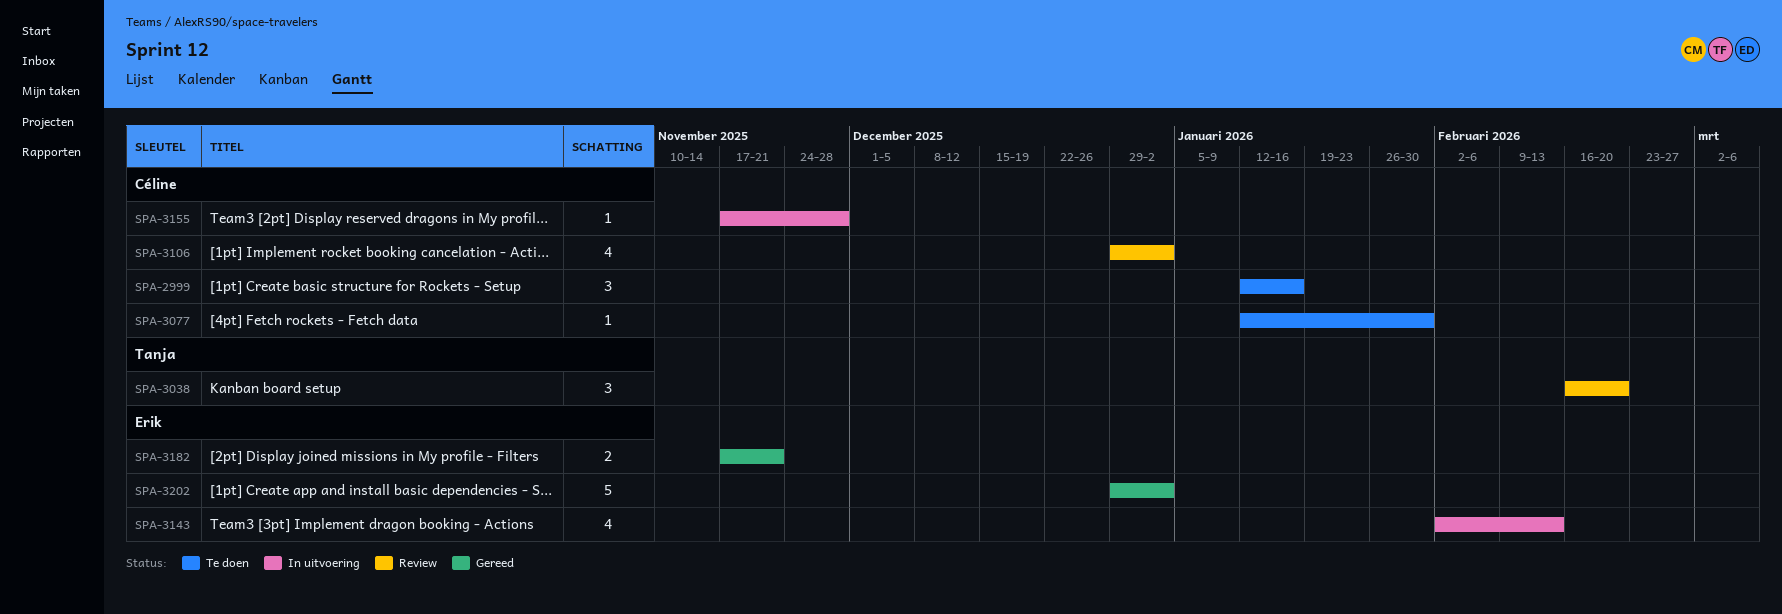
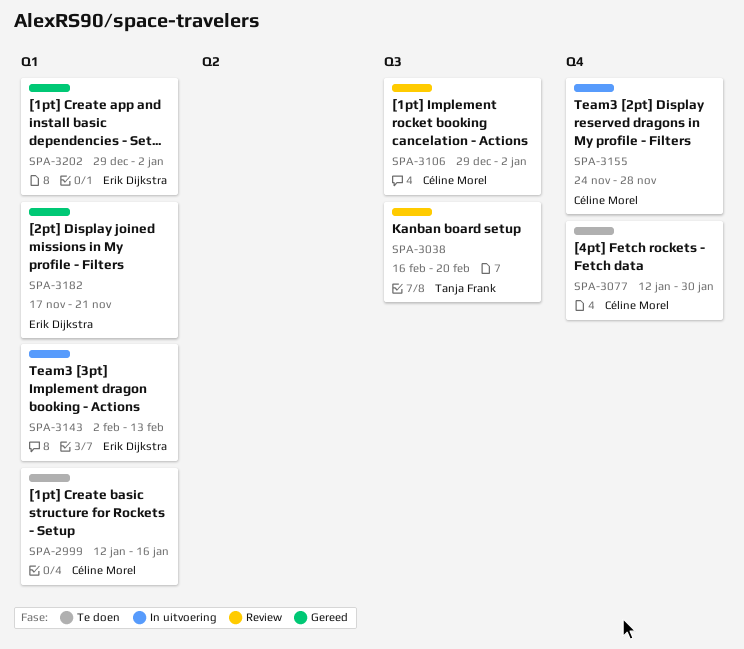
SPA-3155, start: Nov 17 -> Nov 24

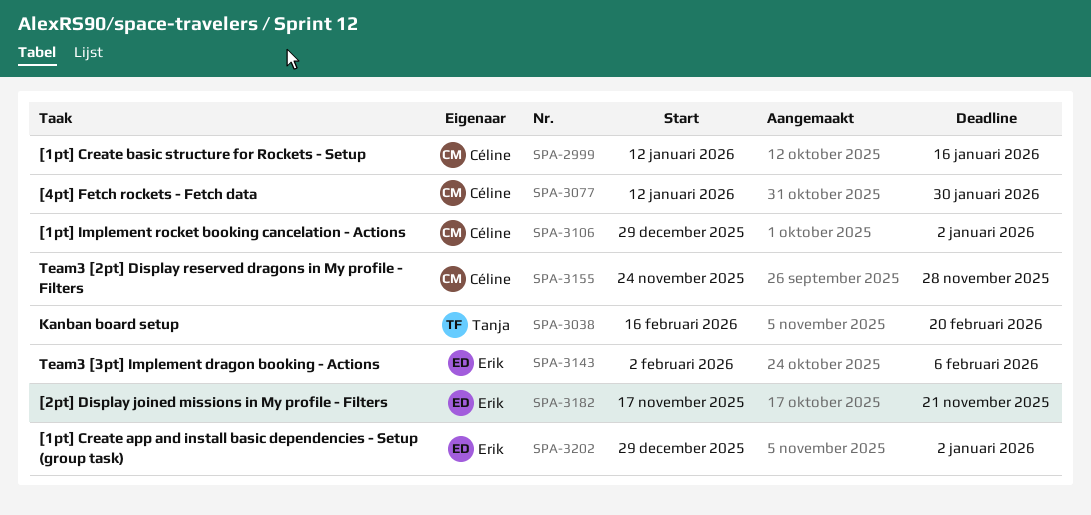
SPA-3143, due: Feb 13 -> Feb 6

